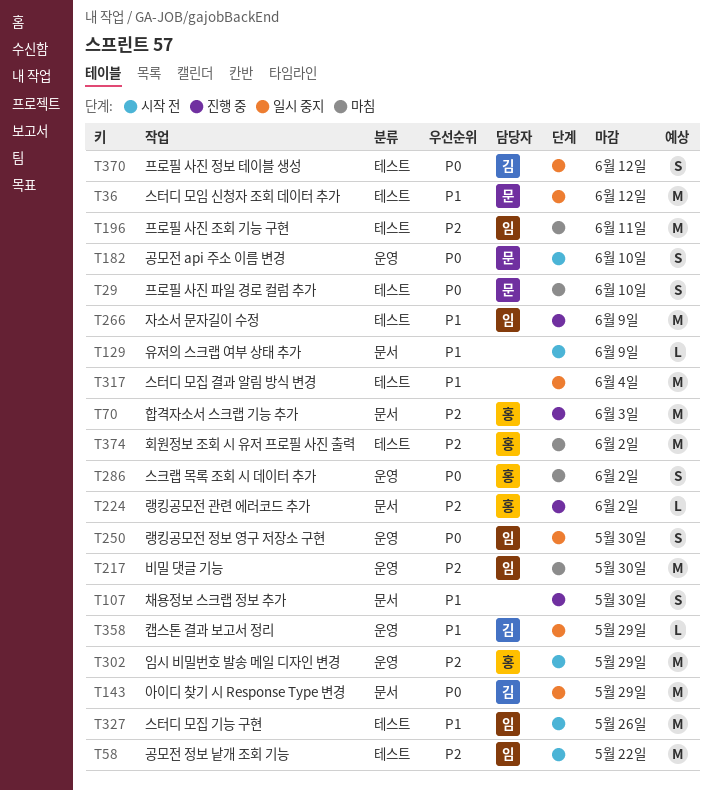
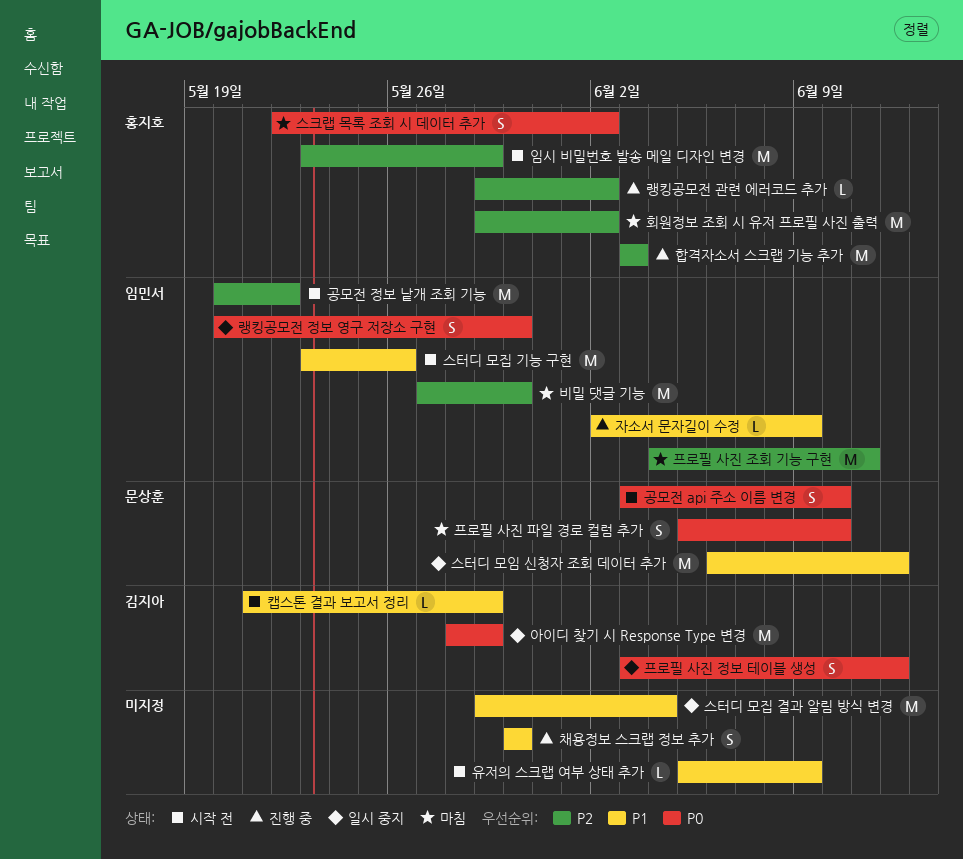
자소서 문자길이 수정, estimate: M -> L
캡스톤 결과 보고서 정리, status: 일시 중지 -> 시작 전

